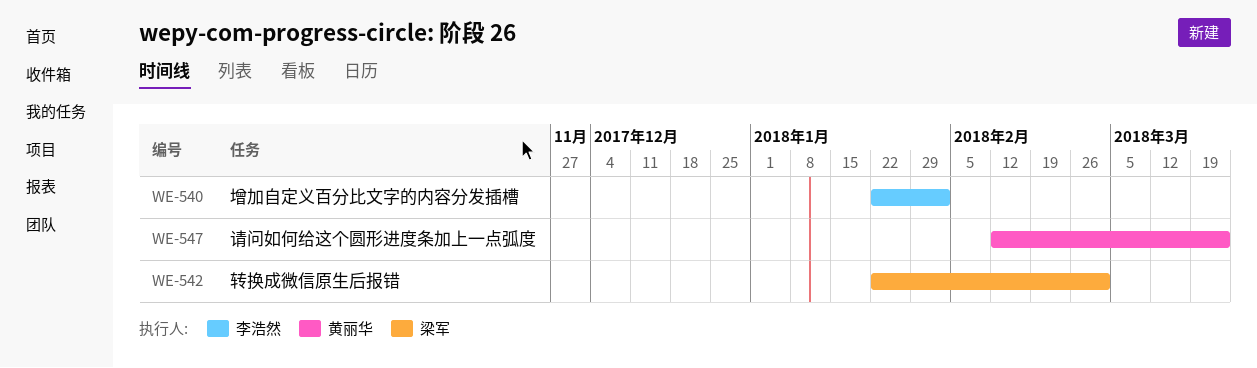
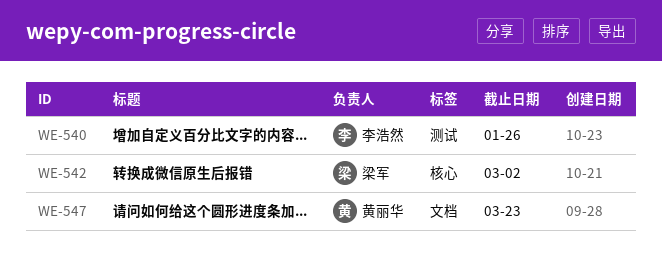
WE-540, due: Feb 2 -> Jan 26

